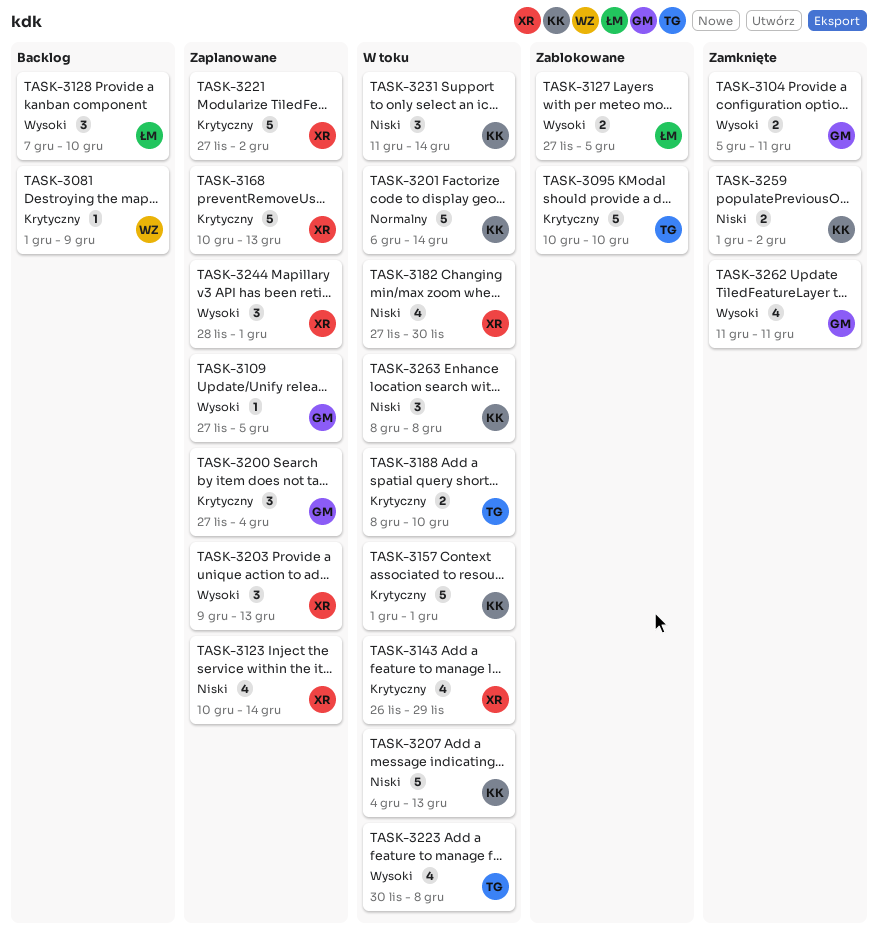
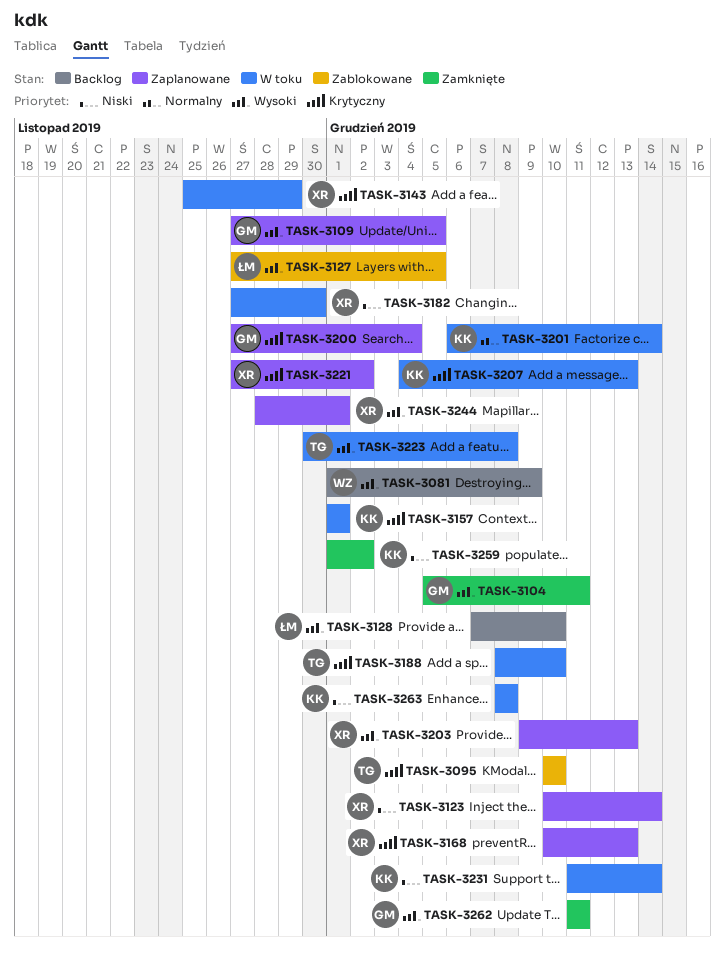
TASK-3081, priority: Krytyczny -> Wysoki
TASK-3143, start: Nov 26 -> Nov 25
TASK-3207, priority: Niski -> Krytyczny

